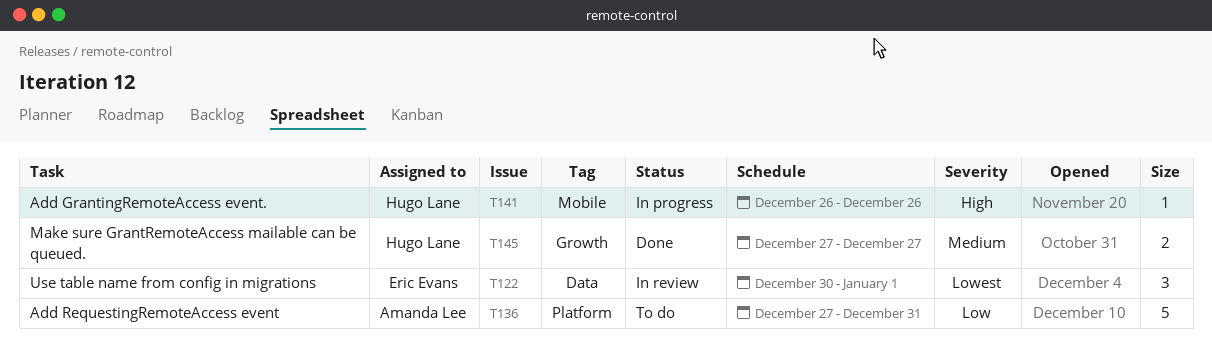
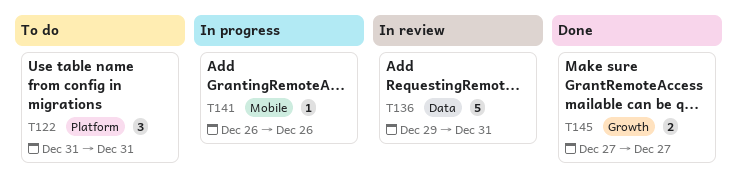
T122, status: In review -> To do
T122, label: Data -> Platform
T122, start: Dec 30 -> Dec 31
T122, due: Jan 1 -> Dec 31
T136, status: To do -> In review
T136, label: Platform -> Data
T136, start: Dec 27 -> Dec 29

